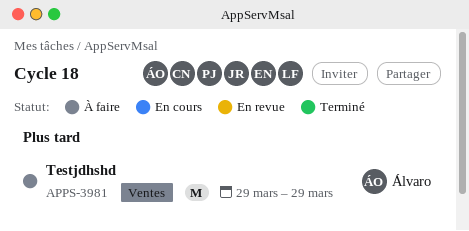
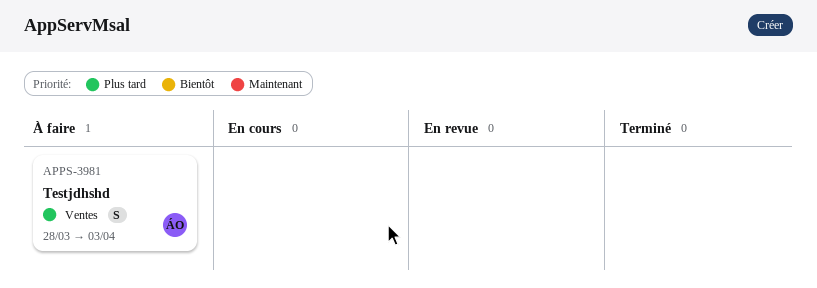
APPS-3981, estimate: M -> S
APPS-3981, start: Mar 29 -> Mar 28
APPS-3981, due: Mar 29 -> Apr 3

